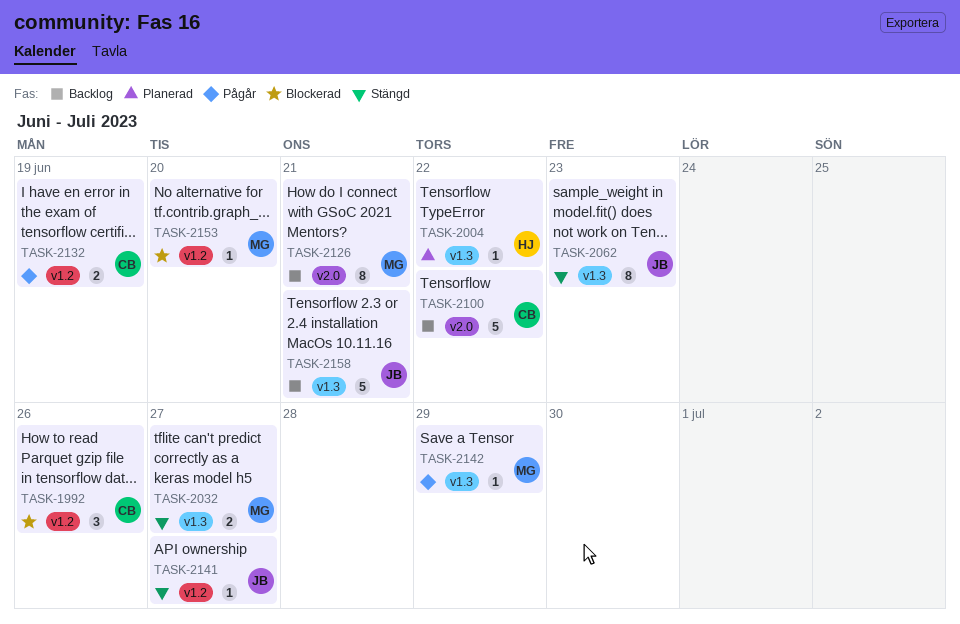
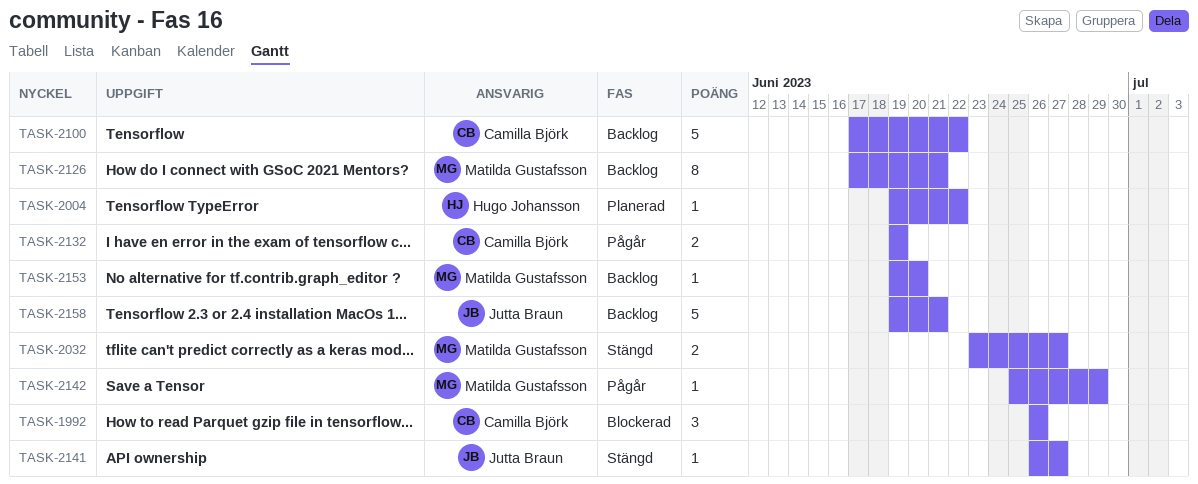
TASK-2062: present -> none
TASK-2153, status: Blockerad -> Backlog

